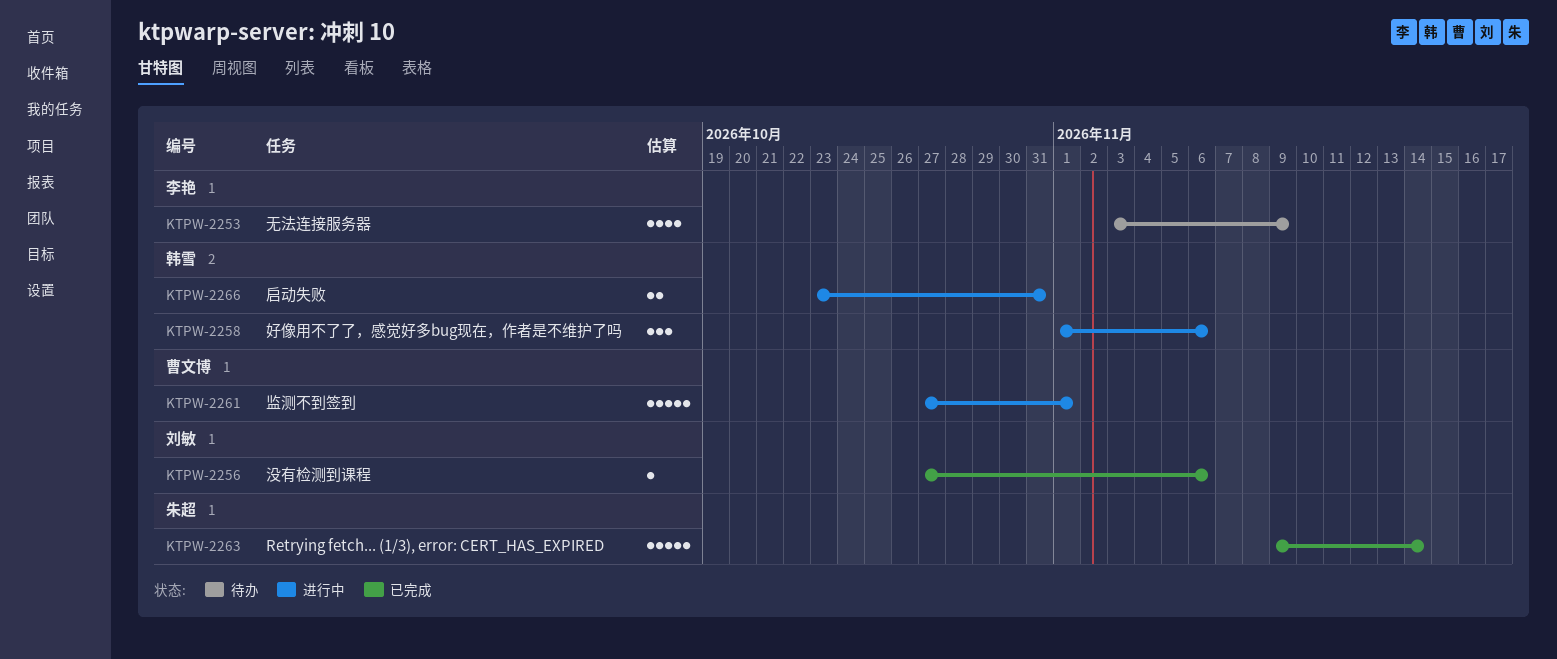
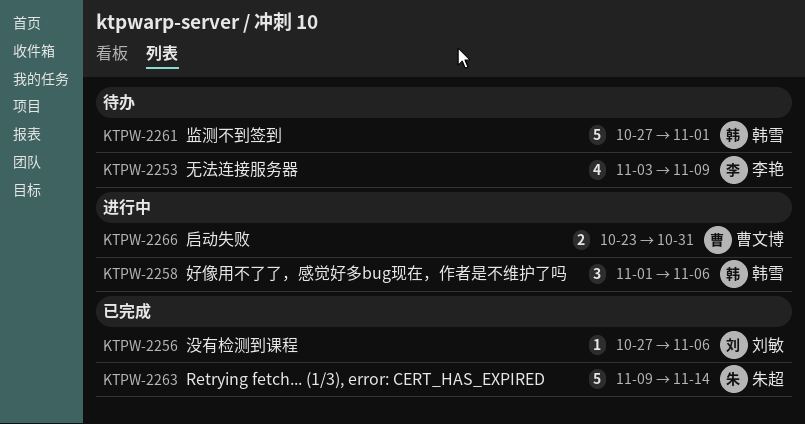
KTPW-2261, status: 进行中 -> 待办
KTPW-2261, owner: 曹文博 -> 韩雪
KTPW-2266, owner: 韩雪 -> 曹文博

